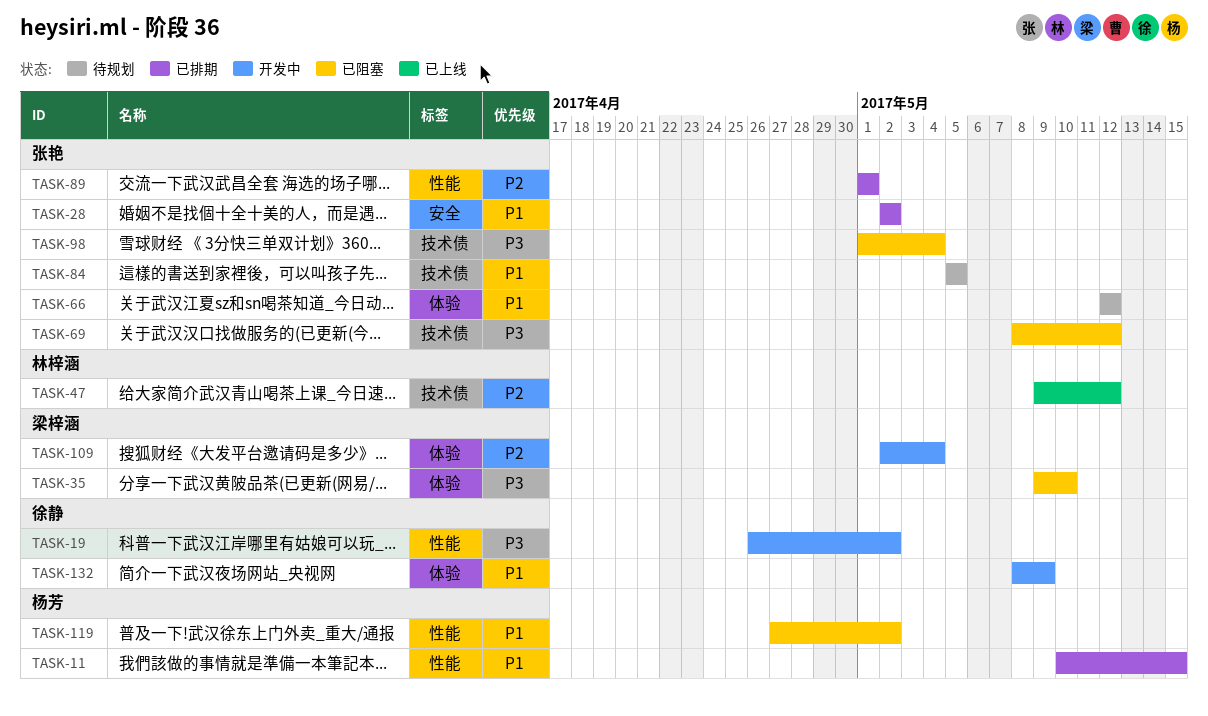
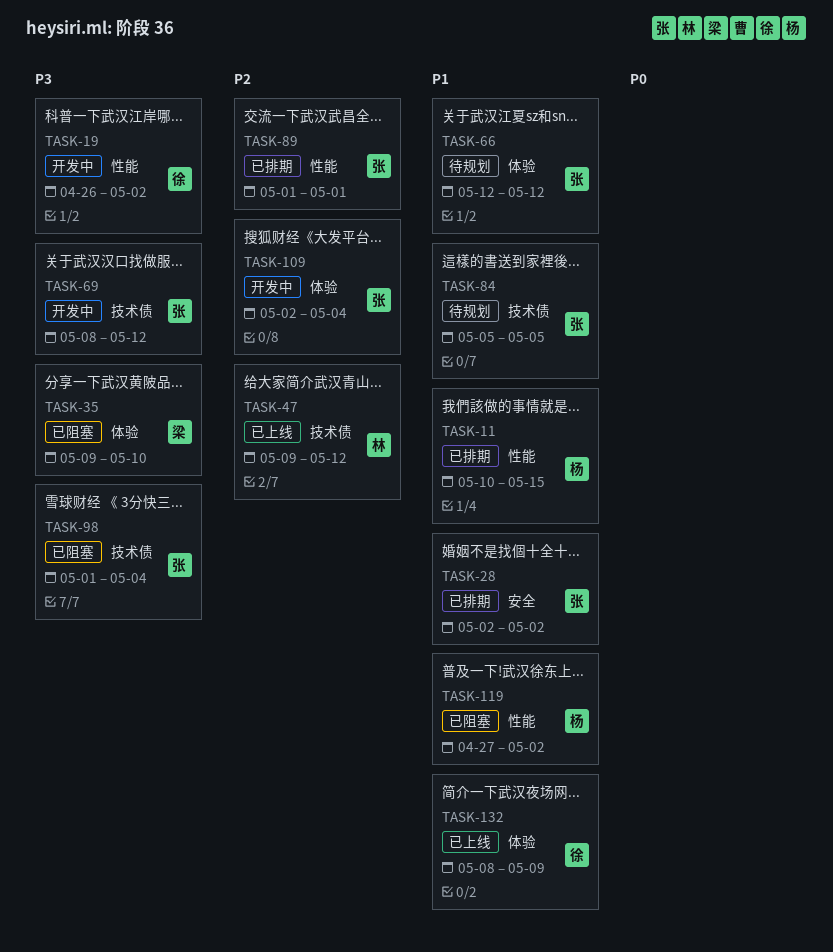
TASK-69, status: 已阻塞 -> 开发中
TASK-109, owner: 梁梓涵 -> 张艳
TASK-132, status: 开发中 -> 已上线

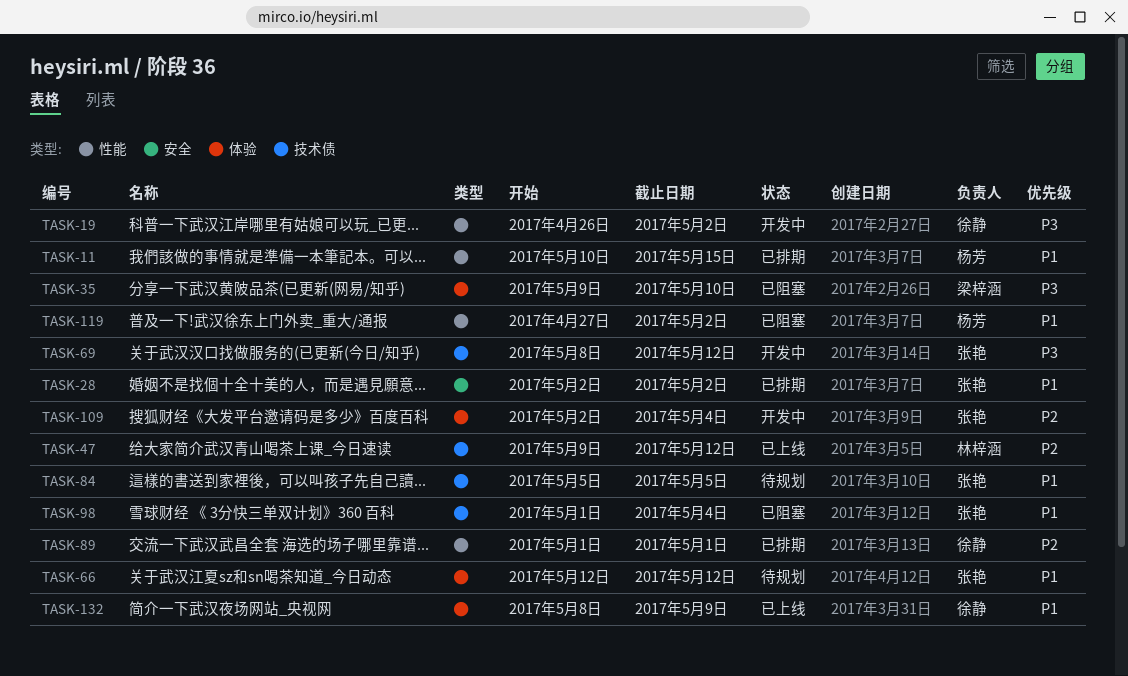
TASK-89, owner: 张艳 -> 徐静
TASK-98, priority: P3 -> P1

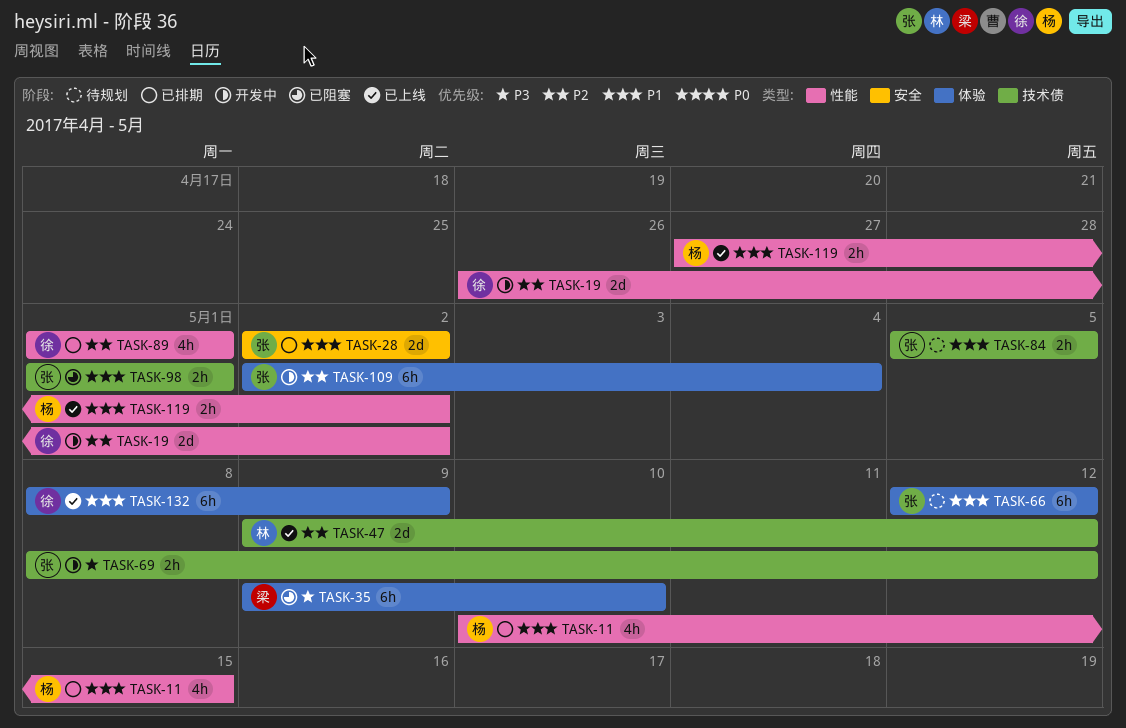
TASK-19, priority: P3 -> P2
TASK-98, due: May 4 -> May 1
TASK-119, status: 已阻塞 -> 已上线

